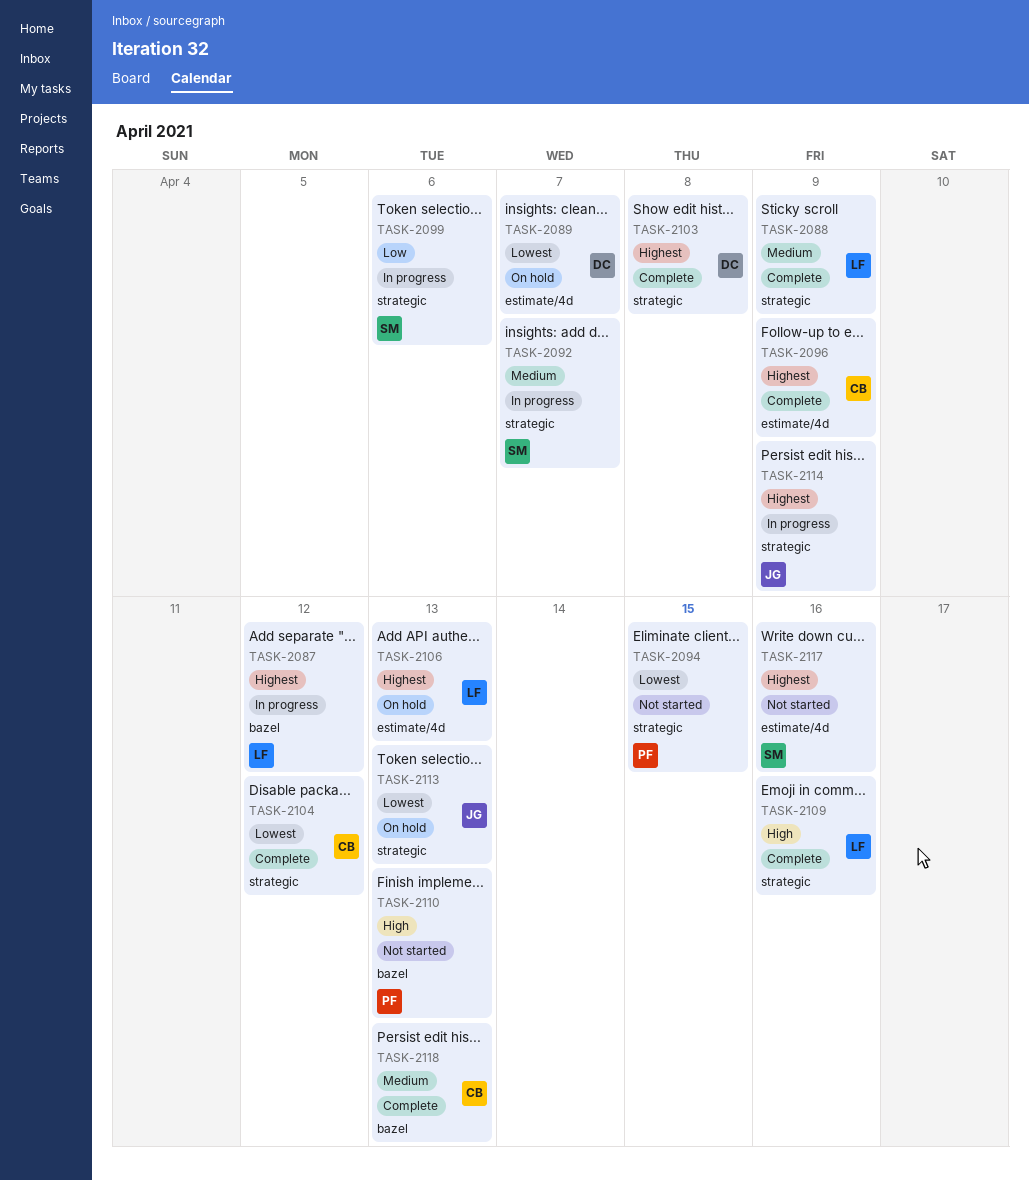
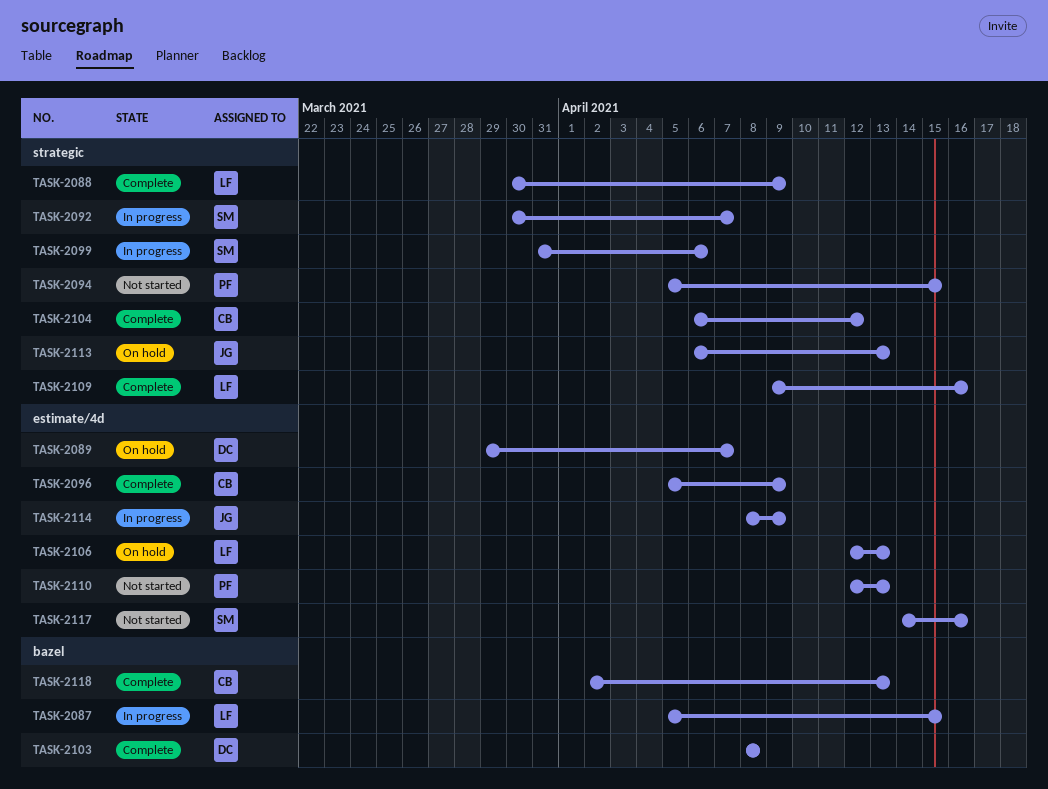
TASK-2087, due: Apr 12 -> Apr 15
TASK-2103, label: strategic -> bazel
TASK-2110, label: bazel -> estimate/4d
TASK-2114, label: strategic -> estimate/4d

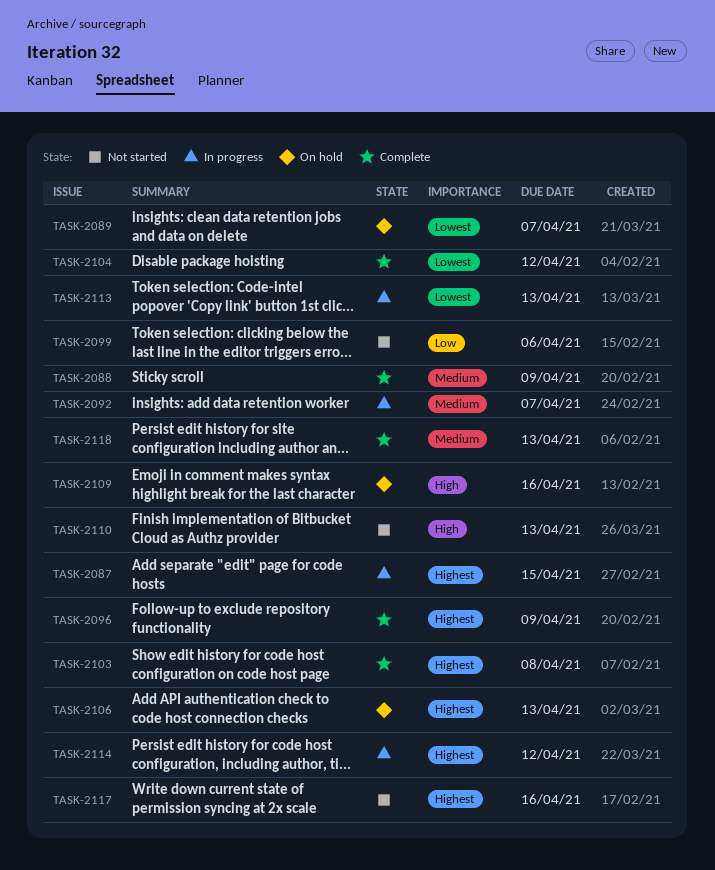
TASK-2094: present -> none
TASK-2099, status: In progress -> Not started
TASK-2109, status: Complete -> On hold
TASK-2113, status: On hold -> In progress
TASK-2114, due: Apr 9 -> Apr 12

